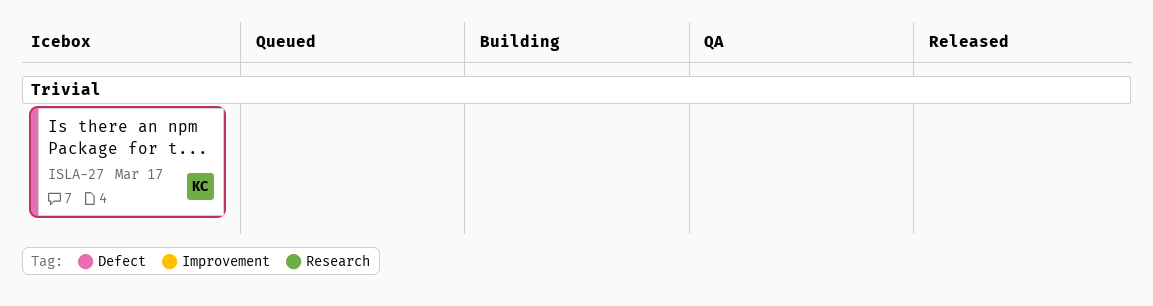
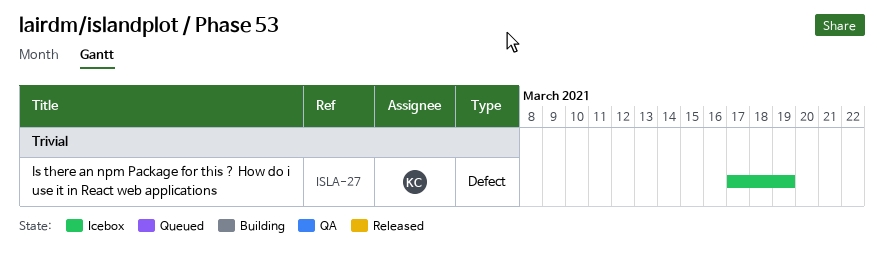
ISLA-27, due: Mar 17 -> Mar 19

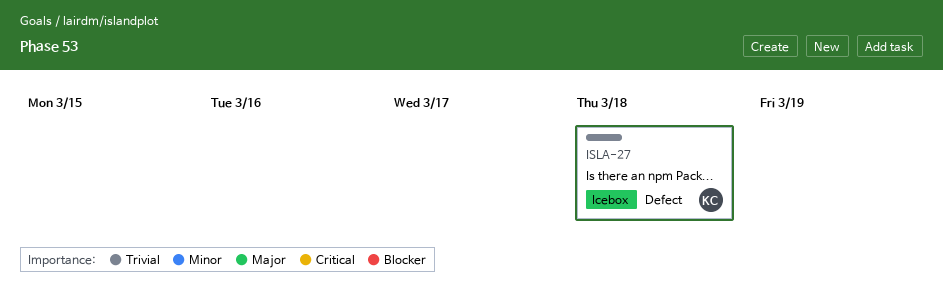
ISLA-27, due: Mar 19 -> Mar 18

